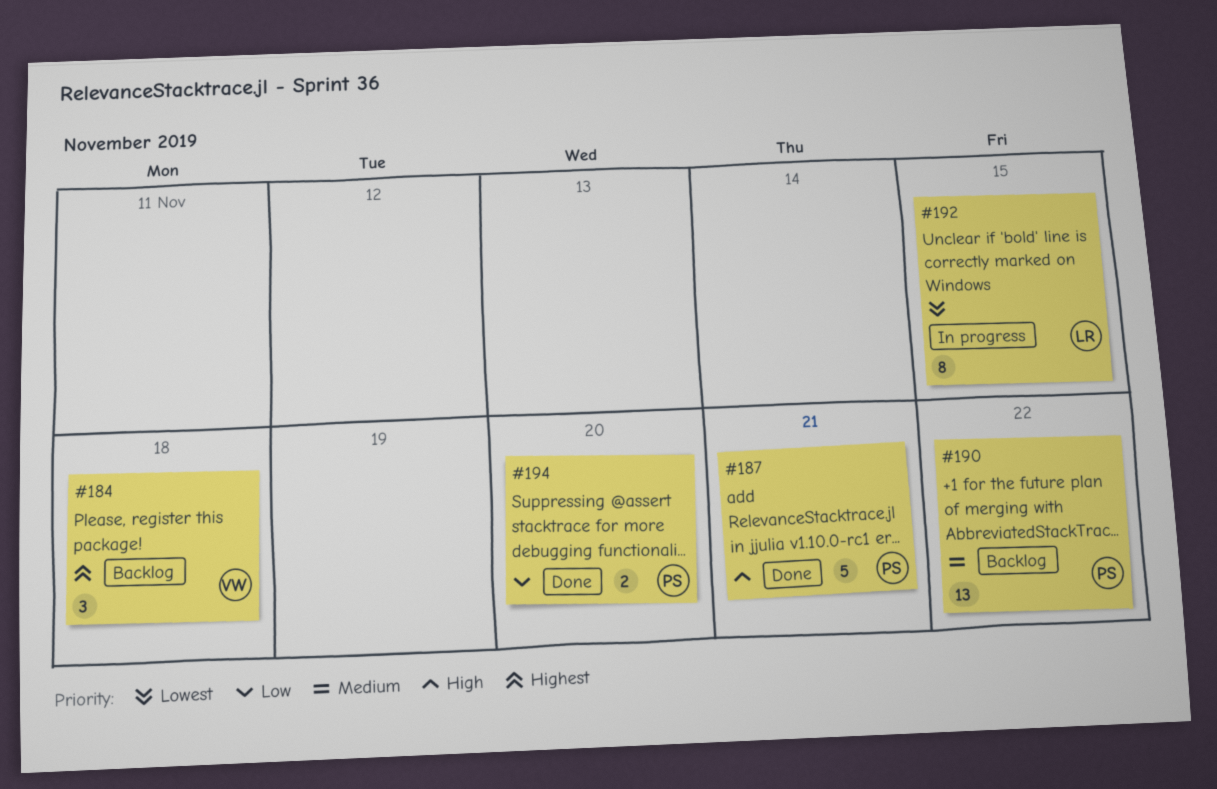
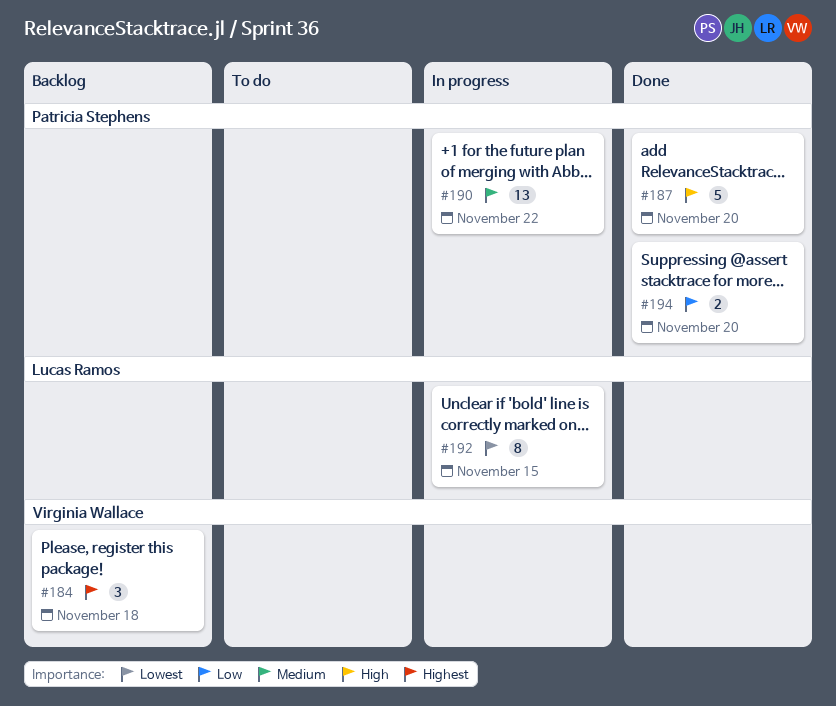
#187, due: Nov 21 -> Nov 20
#190, status: Backlog -> In progress

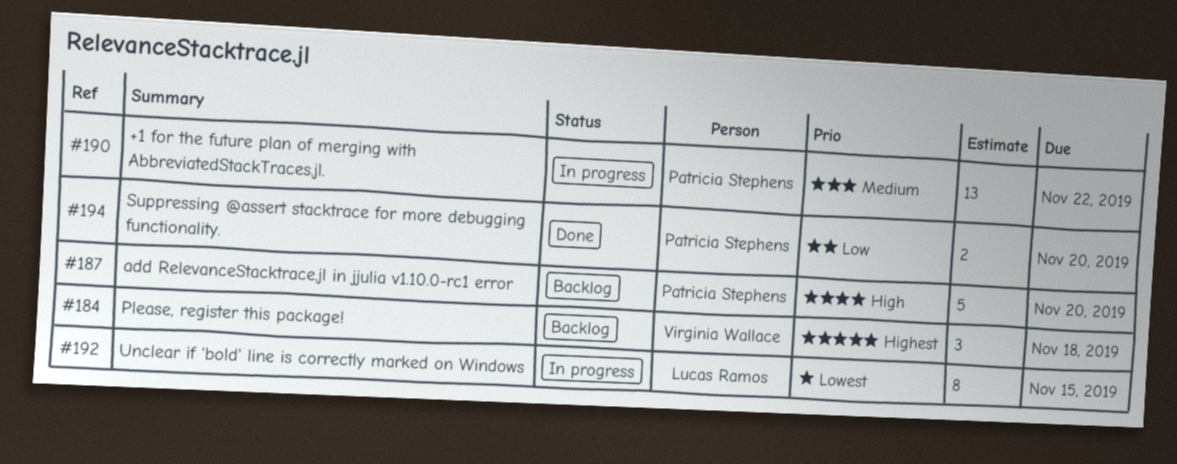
#187, status: Done -> Backlog

